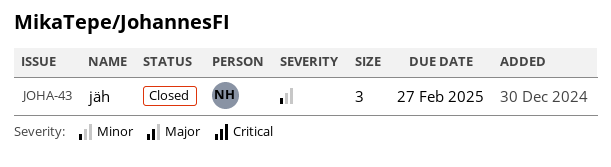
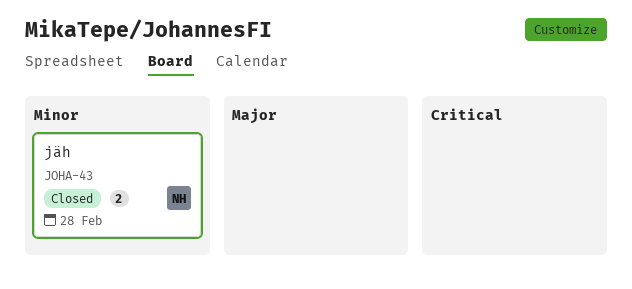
JOHA-43, estimate: 3 -> 2
JOHA-43, due: Feb 27 -> Feb 28

